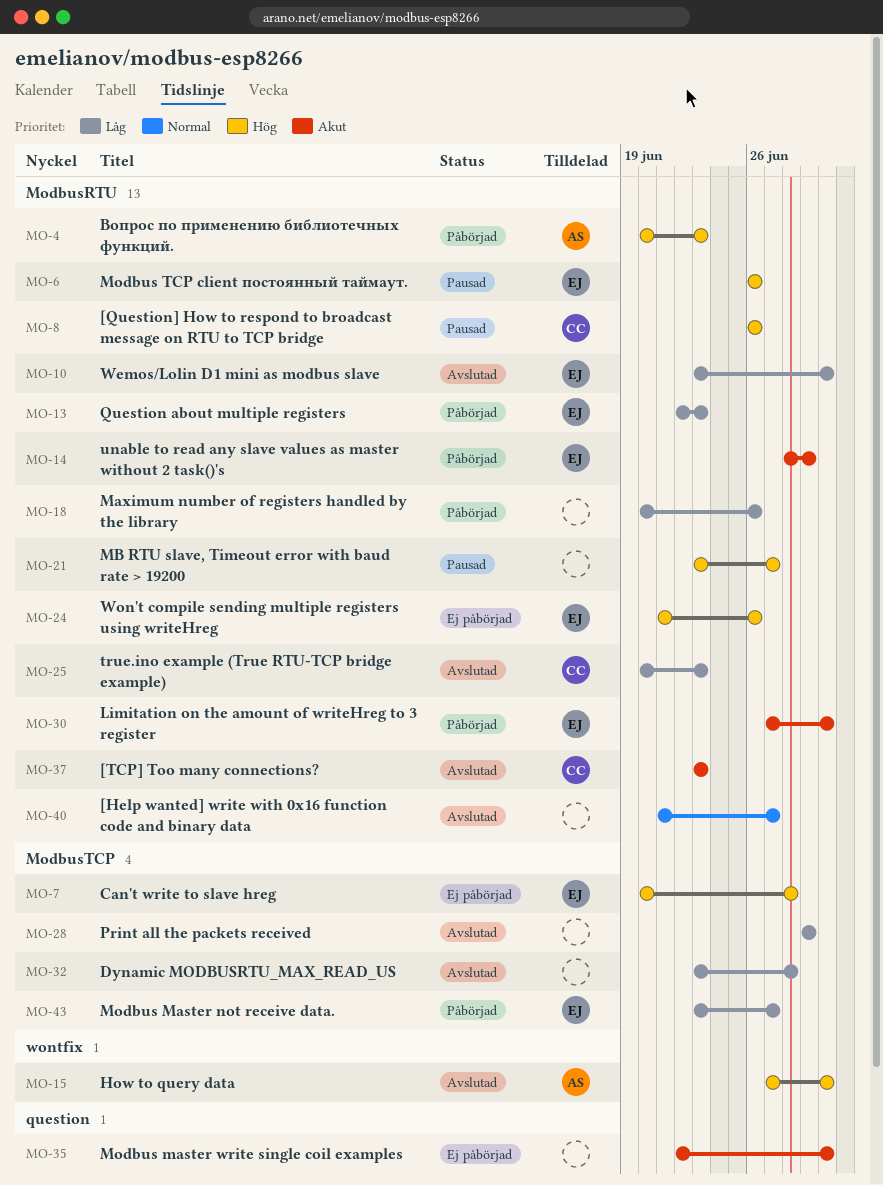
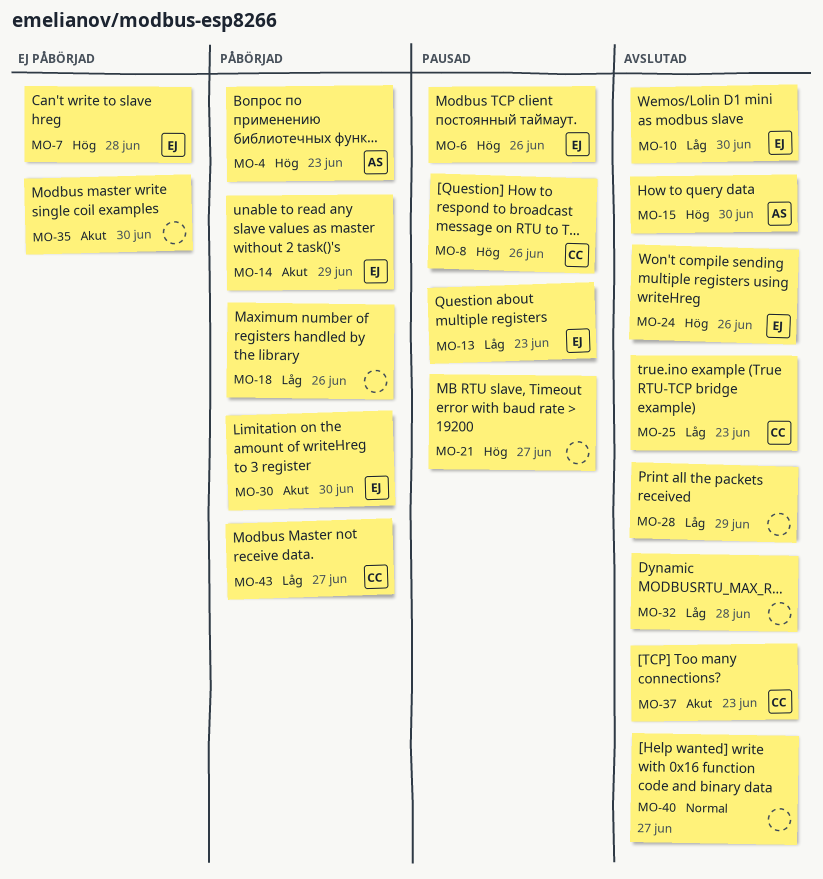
MO-13, status: Påbörjad -> Pausad
MO-24, status: Ej påbörjad -> Avslutad
MO-43, owner: EJ -> CC

